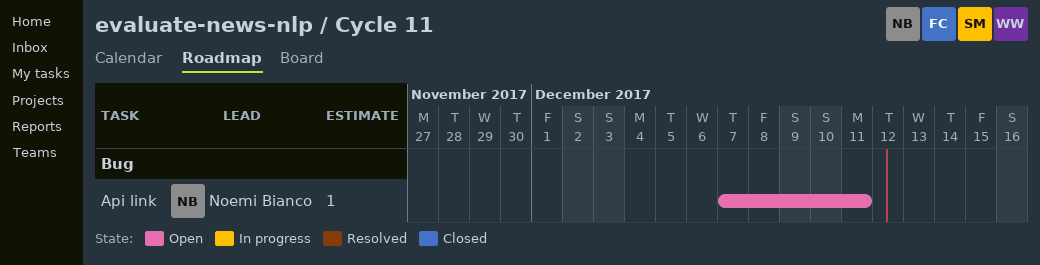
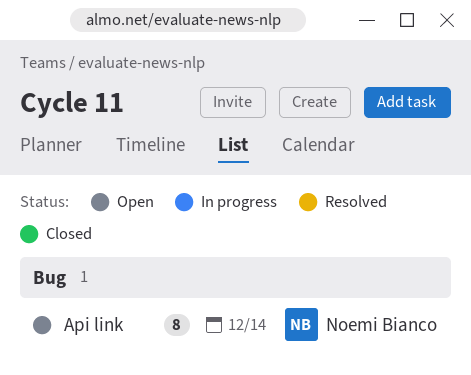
Api link, estimate: 1 -> 8
Api link, due: Dec 11 -> Dec 14

